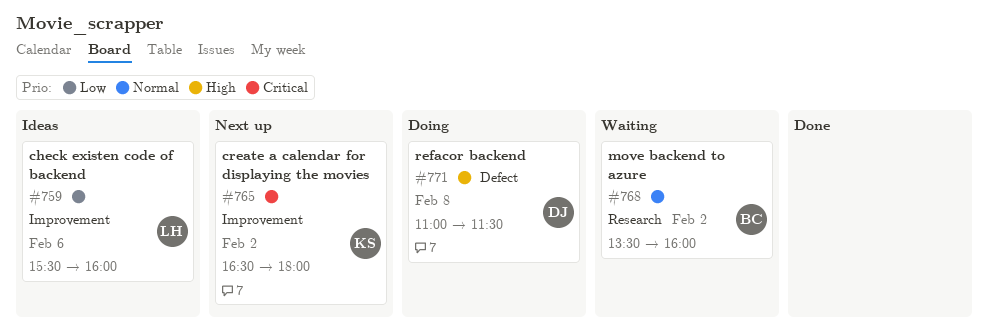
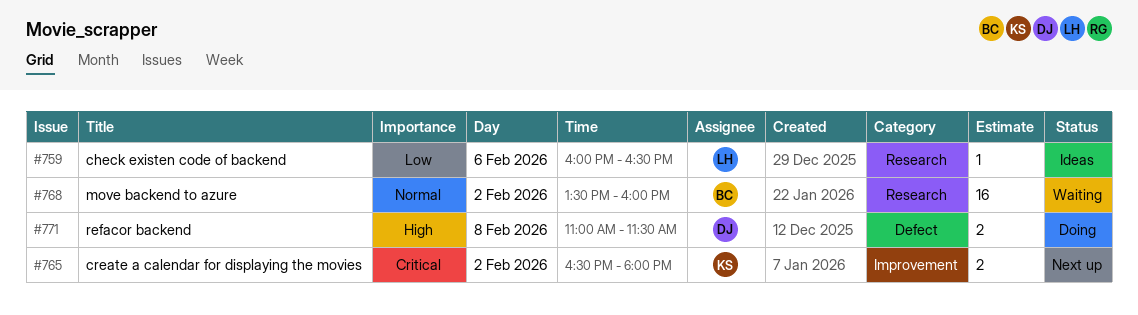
#759, label: Improvement -> Research
#759, begins: 15:30 -> 16:00
#759, ends: 16:00 -> 16:30

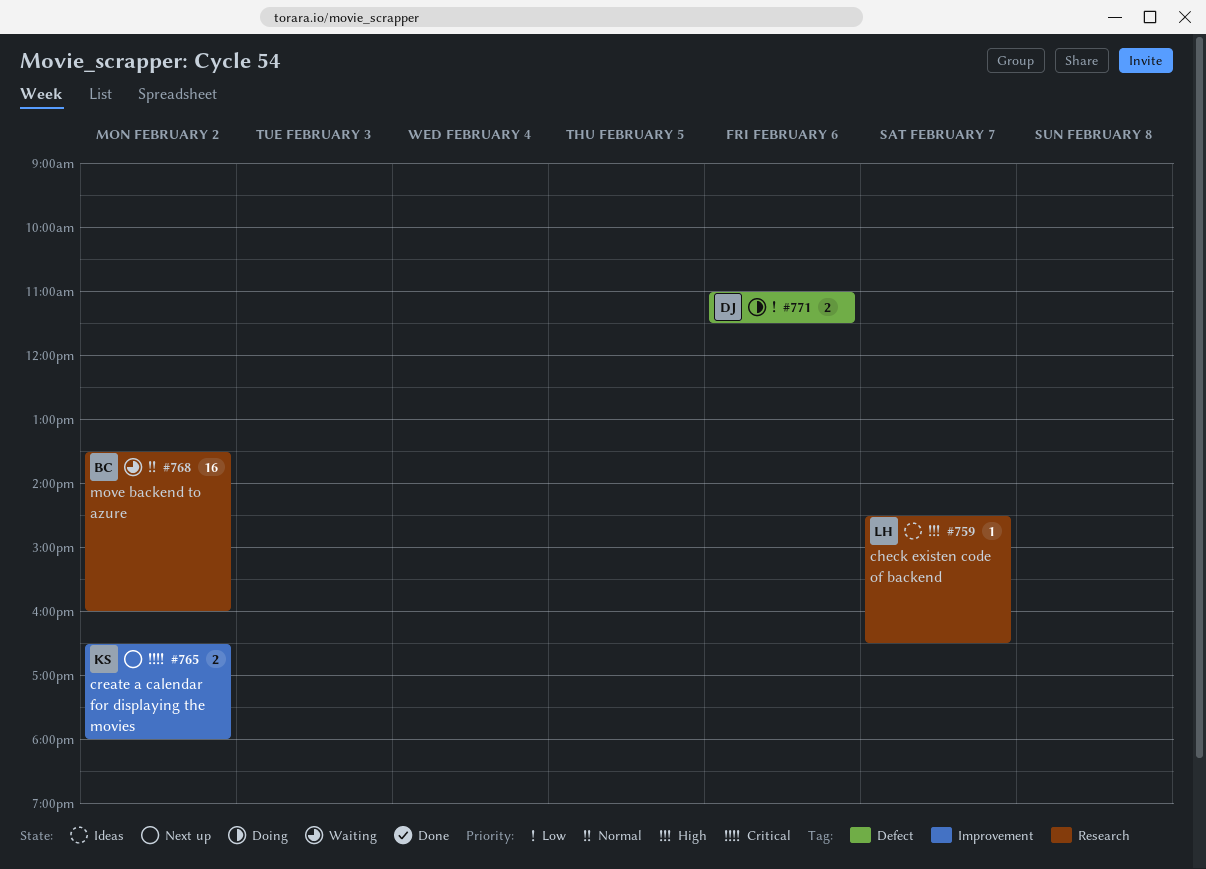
#759, priority: Low -> High
#759, day: Feb 6 -> Feb 7
#759, begins: 16:00 -> 14:30
#771, priority: High -> Low
#771, day: Feb 8 -> Feb 6

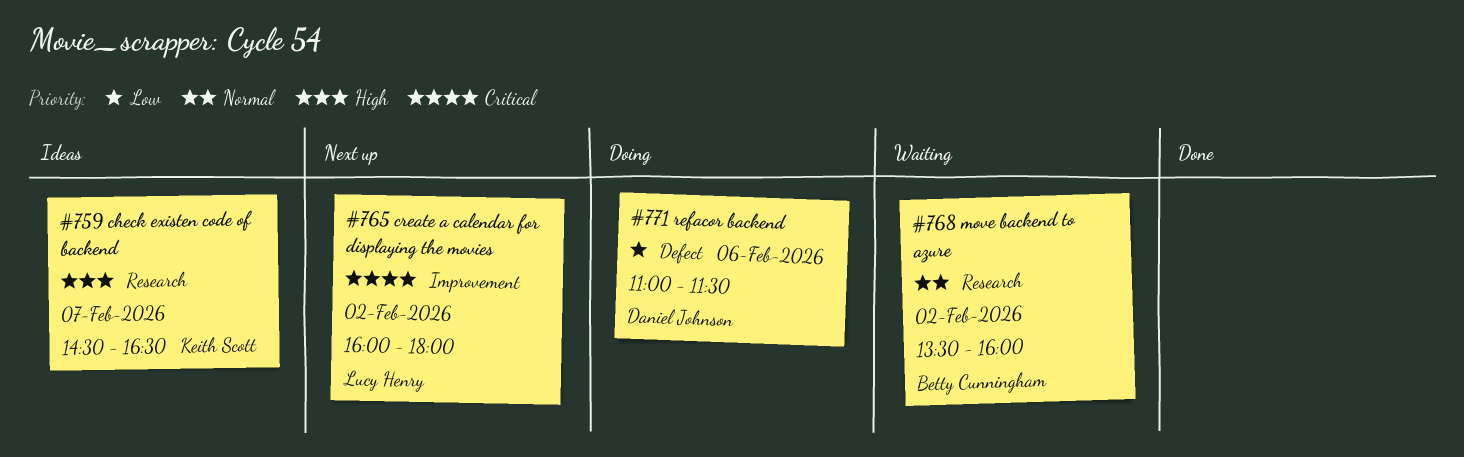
#759, owner: Lucy Henry -> Keith Scott
#765, owner: Keith Scott -> Lucy Henry
#765, begins: 16:30 -> 16:00

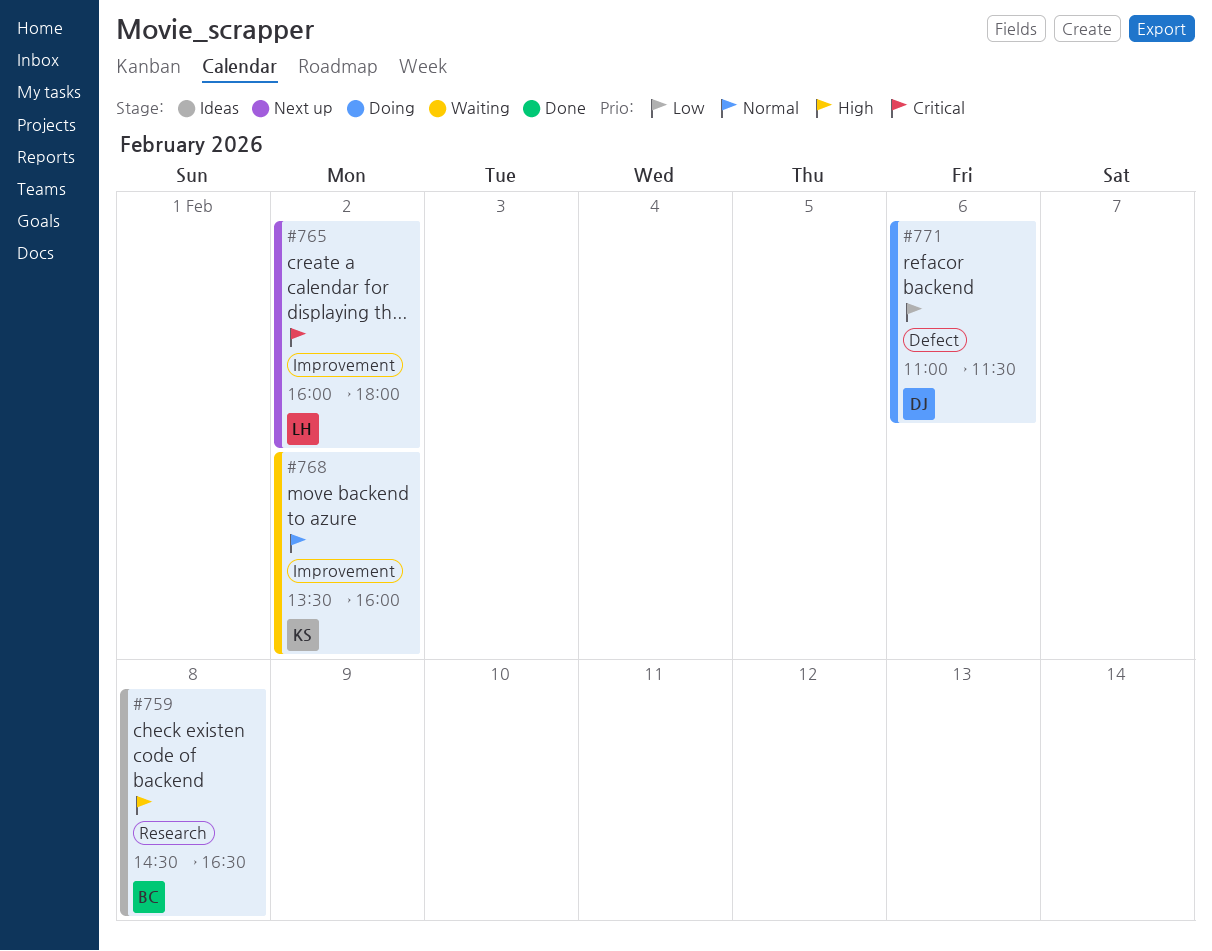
#759, owner: Keith Scott -> Betty Cunningham
#759, day: Feb 7 -> Feb 8
#768, owner: Betty Cunningham -> Keith Scott
#768, label: Research -> Improvement

